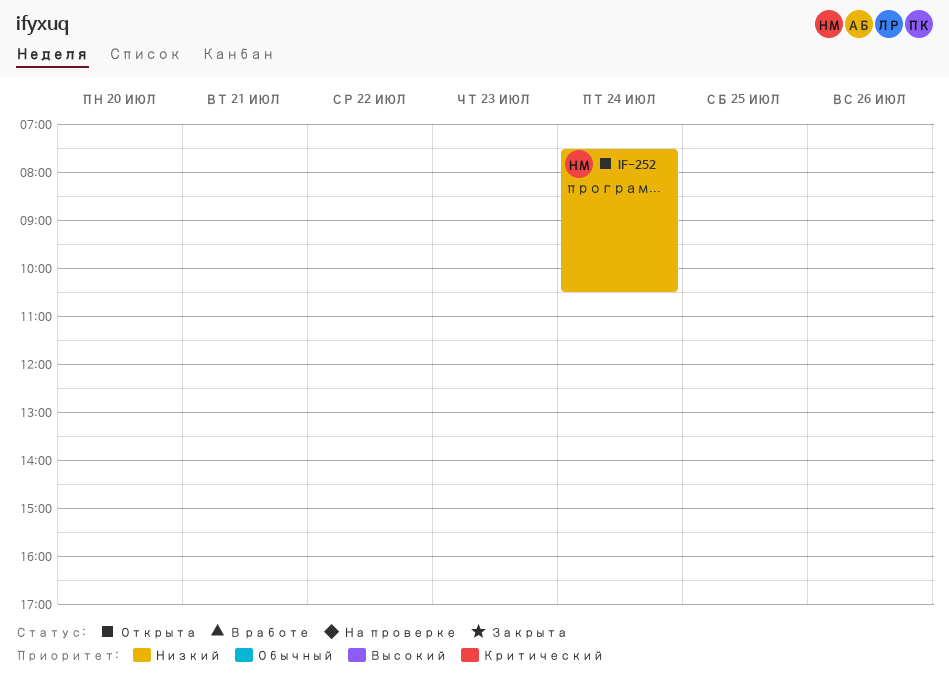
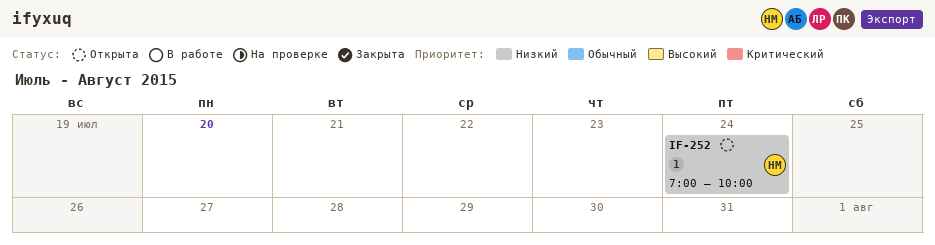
IF-252, begins: 07:30 -> 07:00
IF-252, ends: 10:30 -> 10:00

